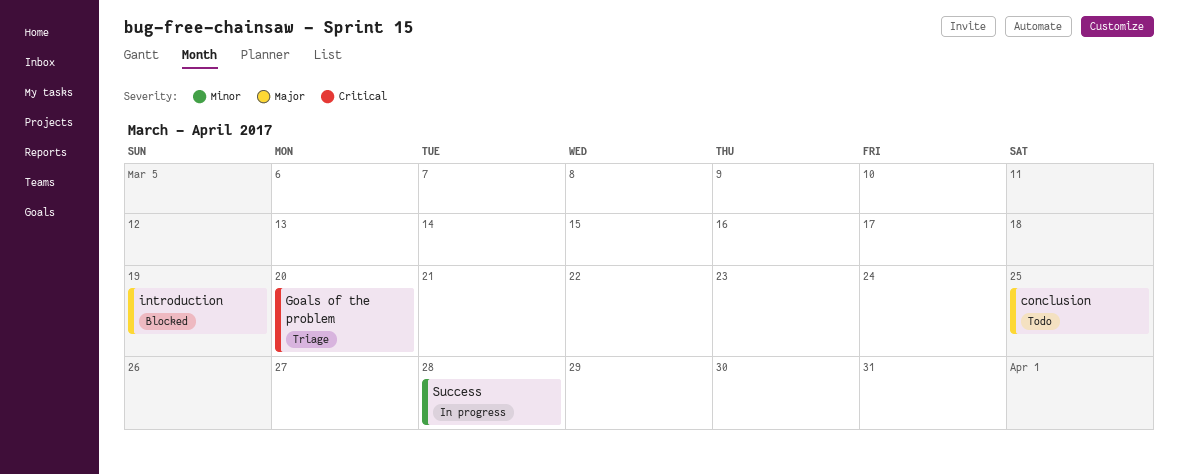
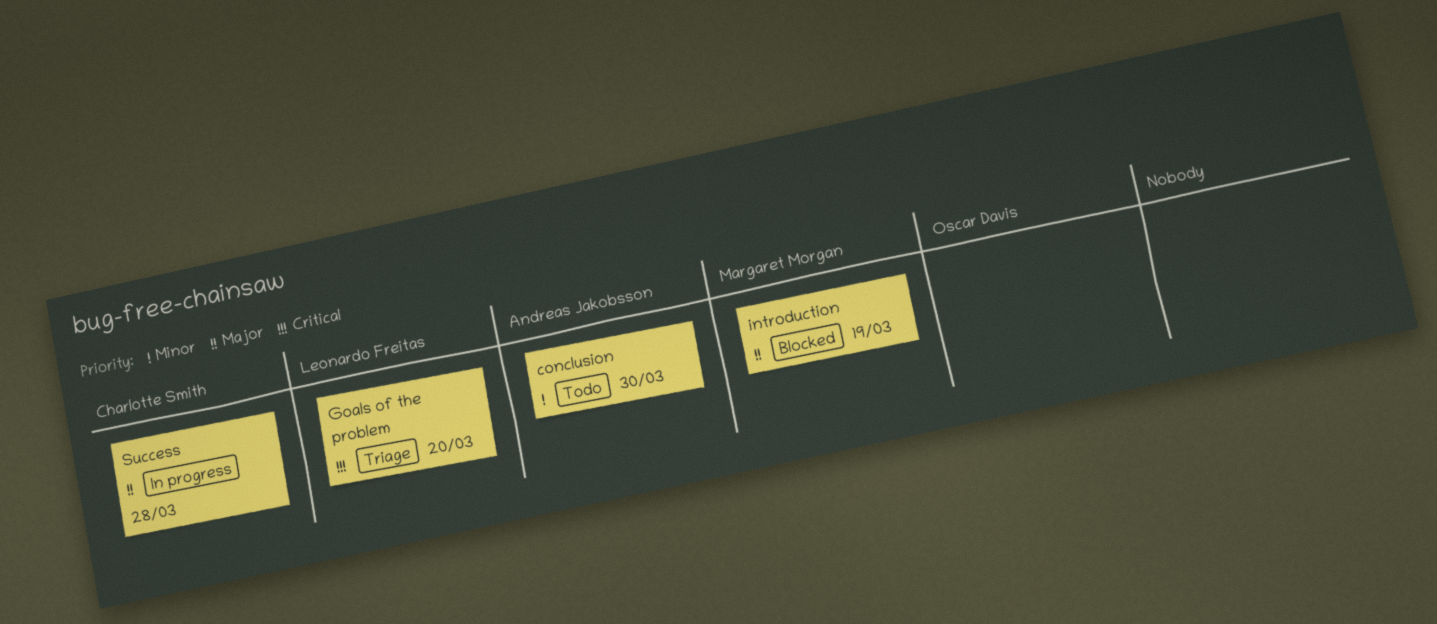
conclusion, priority: Major -> Minor
conclusion, due: Mar 25 -> Mar 30
Success, priority: Minor -> Major

